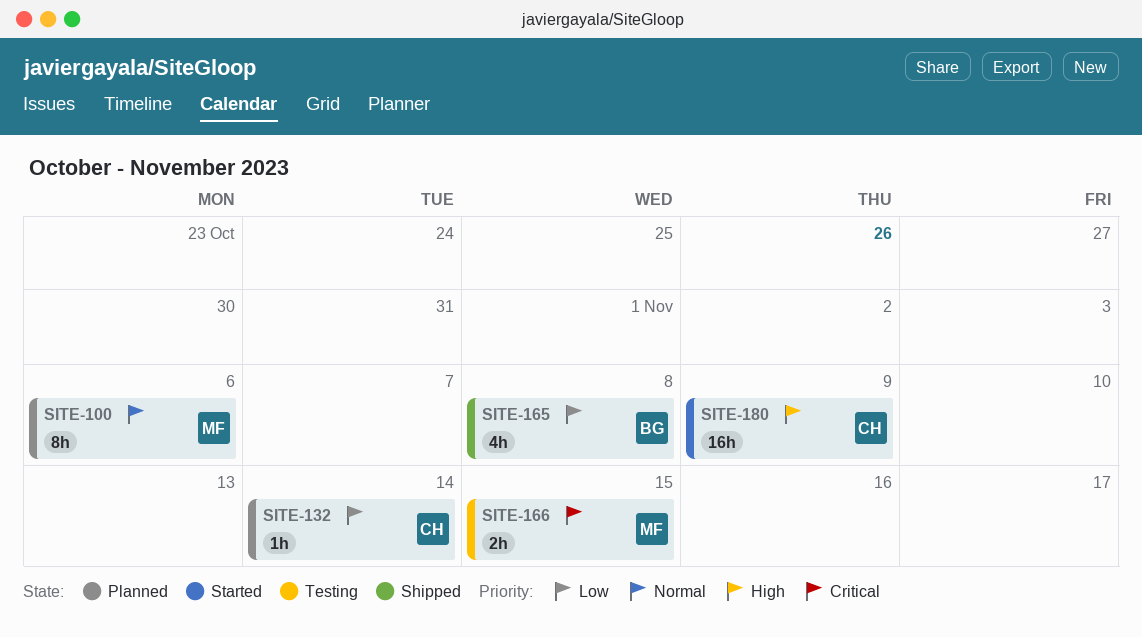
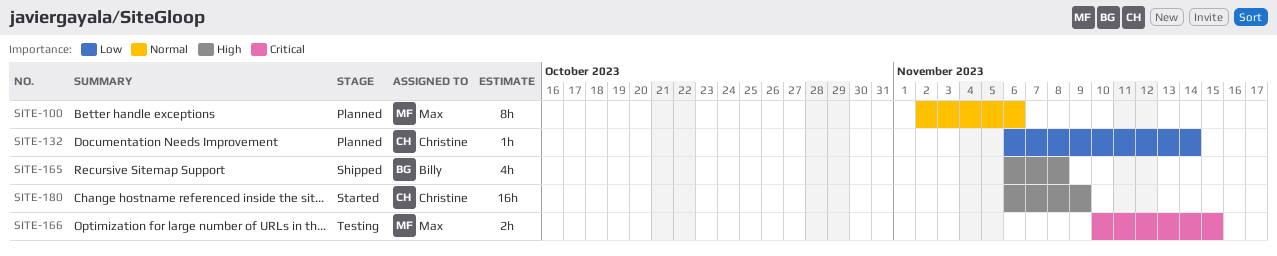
SITE-165, priority: Low -> High

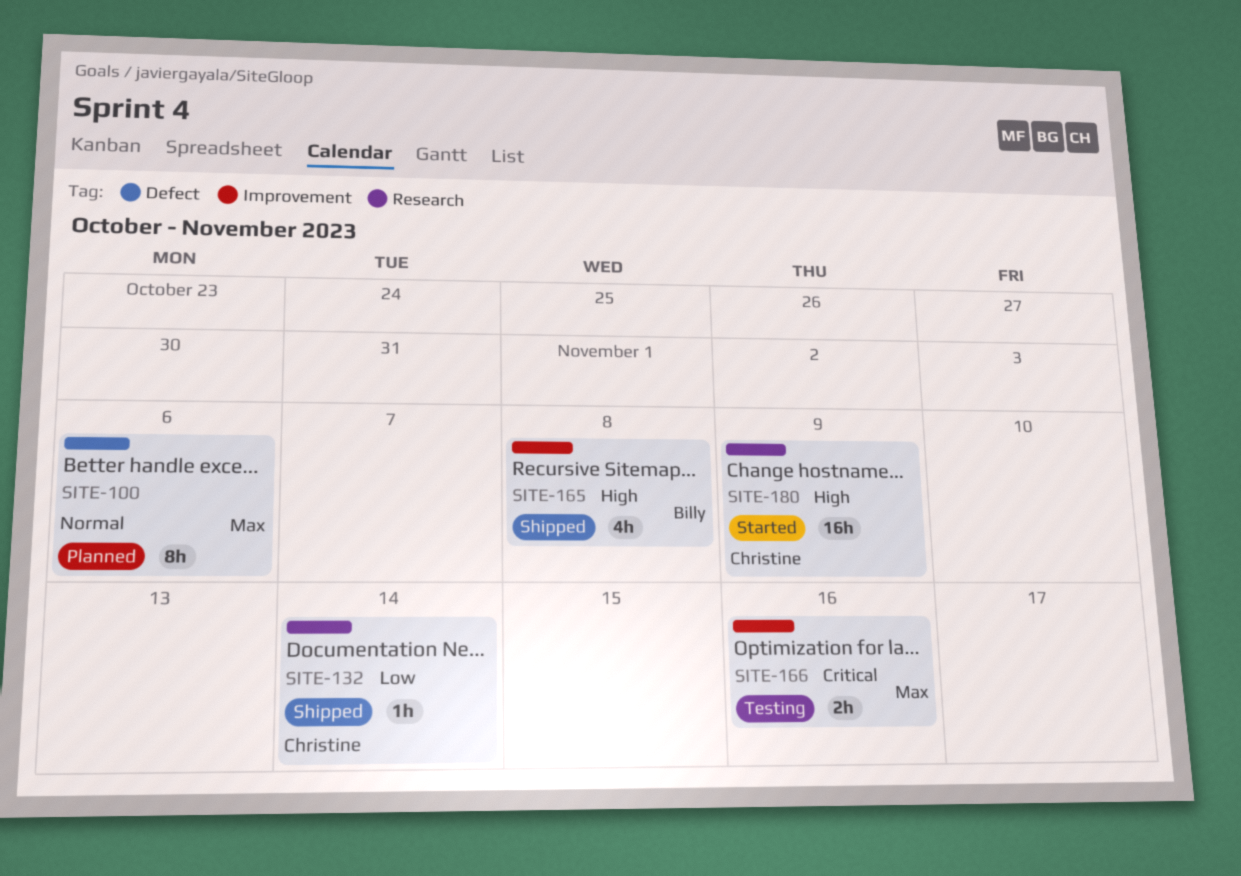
SITE-132, status: Planned -> Shipped
SITE-166, due: Nov 15 -> Nov 16

